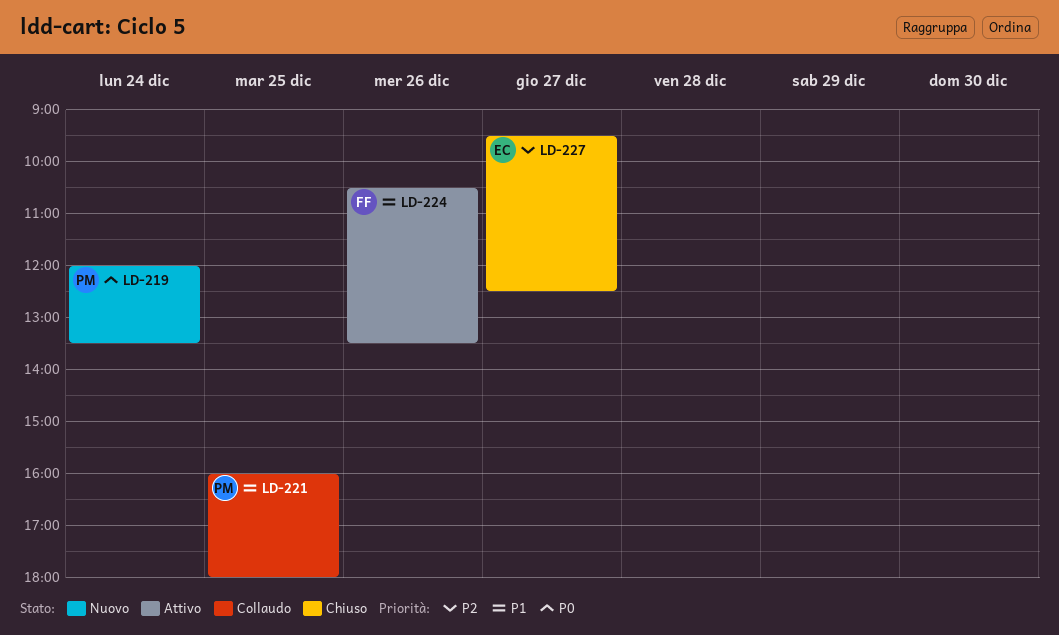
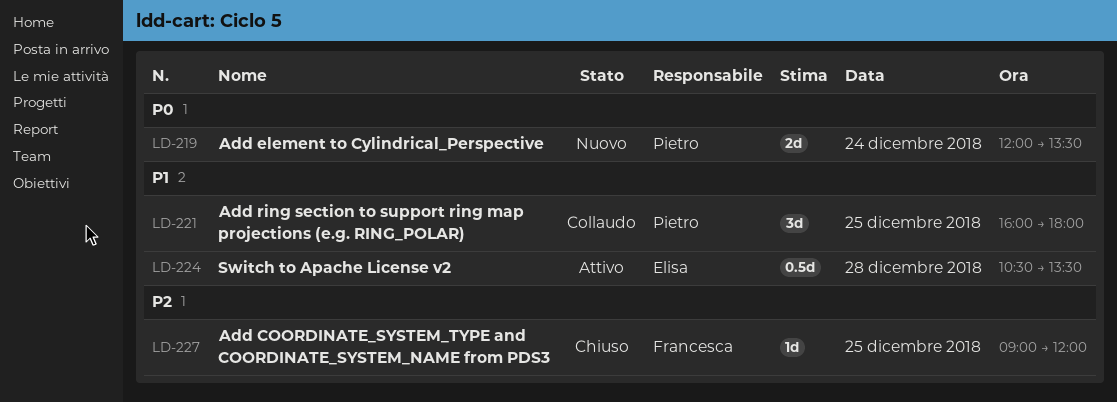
LD-224, owner: Francesca -> Elisa
LD-224, day: Dec 26 -> Dec 28
LD-227, owner: Elisa -> Francesca
LD-227, day: Dec 27 -> Dec 25
LD-227, begins: 09:30 -> 09:00
LD-227, ends: 12:30 -> 12:00

